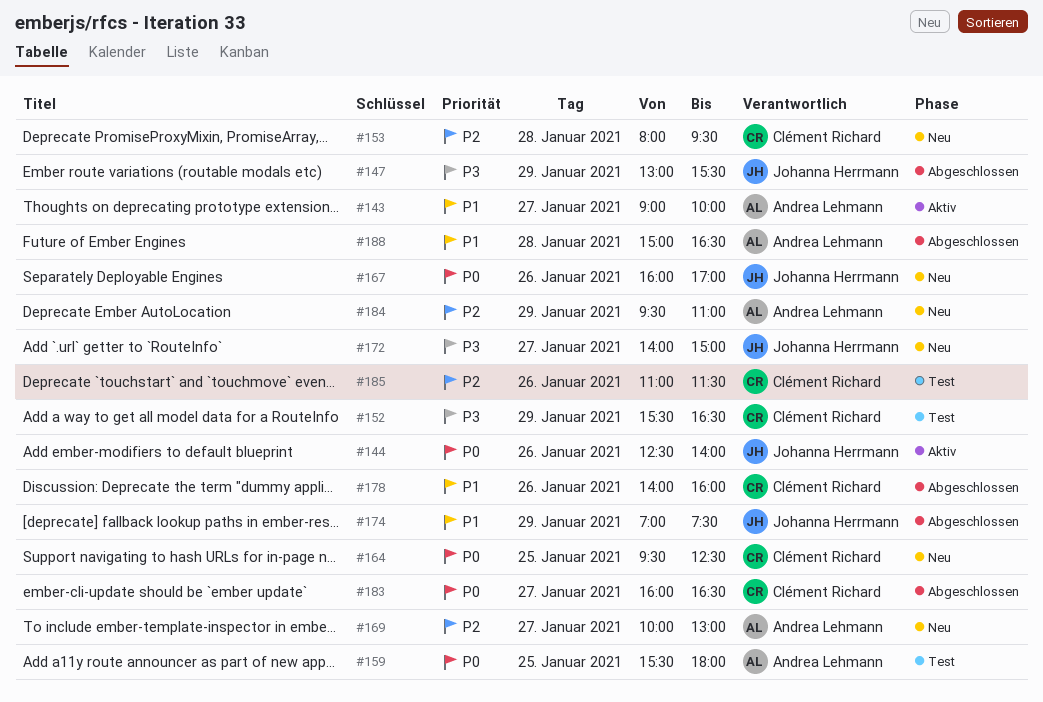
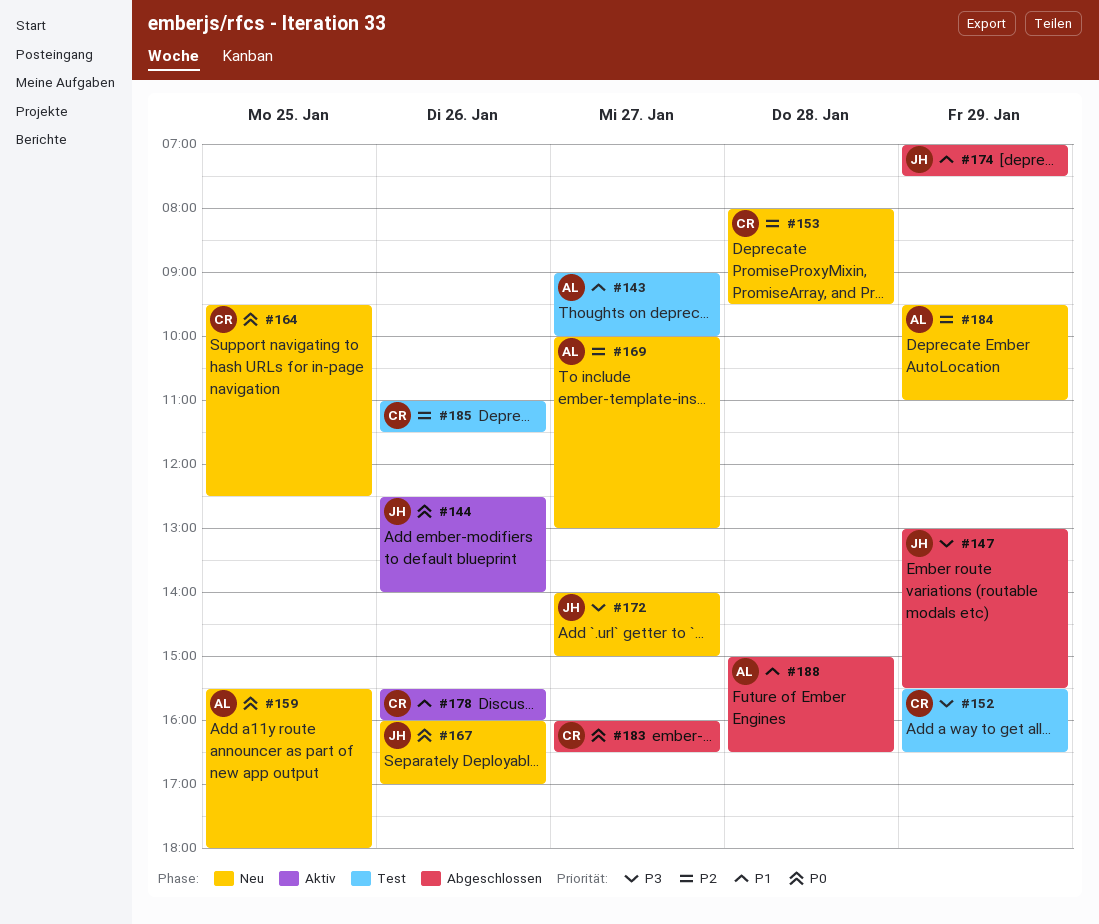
#143, status: Aktiv -> Test
#159, status: Test -> Neu
#178, status: Abgeschlossen -> Aktiv
#178, begins: 14:00 -> 15:30

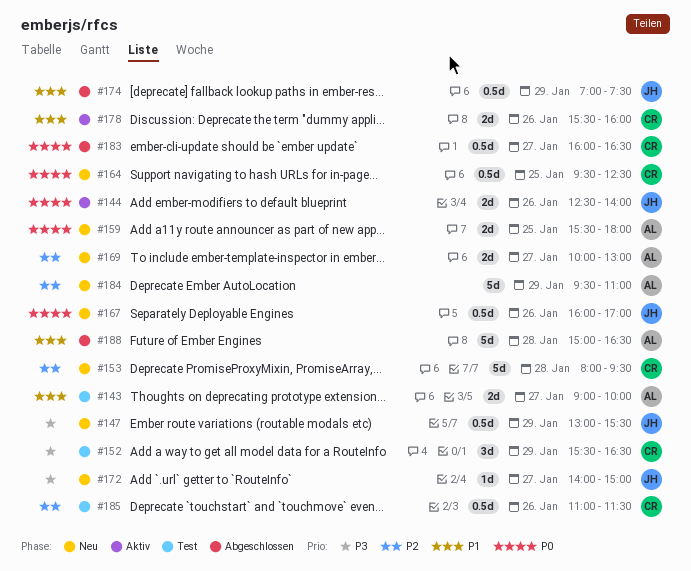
#147, status: Abgeschlossen -> Neu

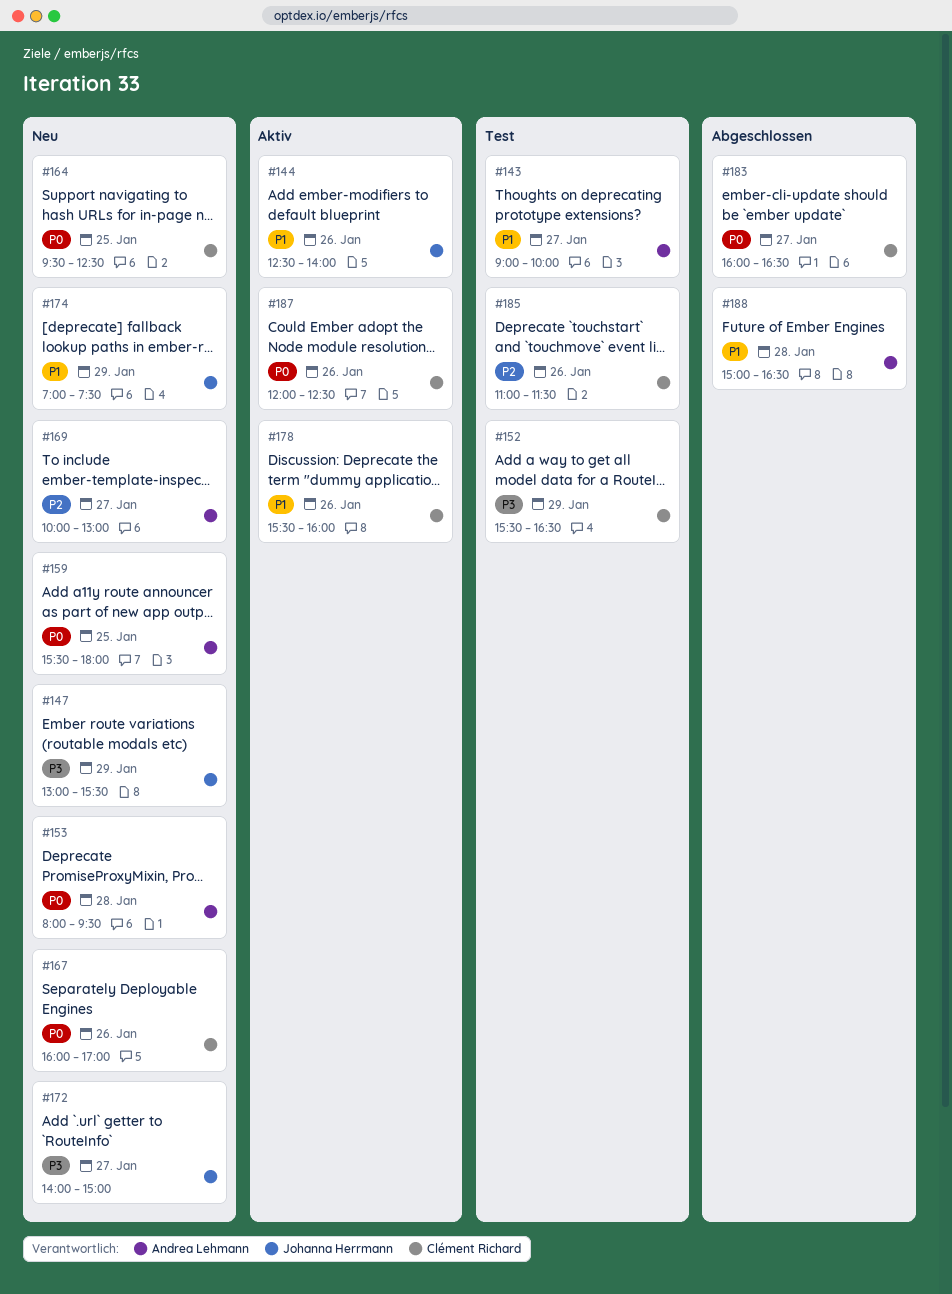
#144, priority: P0 -> P1
#153, owner: Clément Richard -> Andrea Lehmann
#153, priority: P2 -> P0
#167, owner: Johanna Herrmann -> Clément Richard
#174, status: Abgeschlossen -> Neu
#184: present -> none
#187: none -> present

